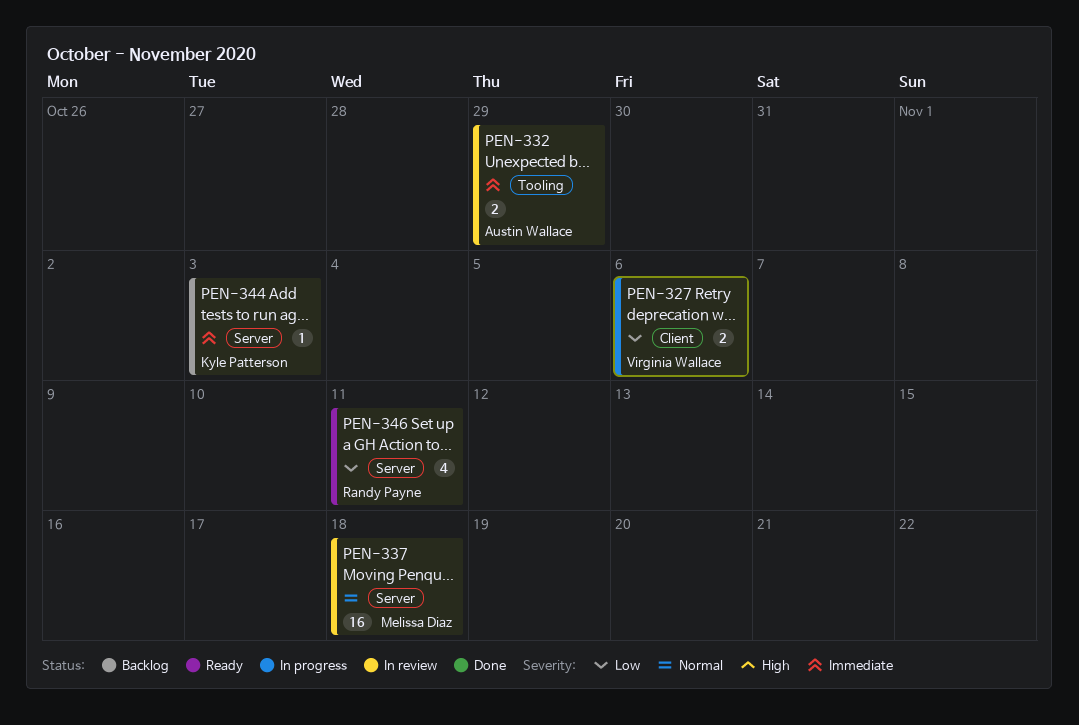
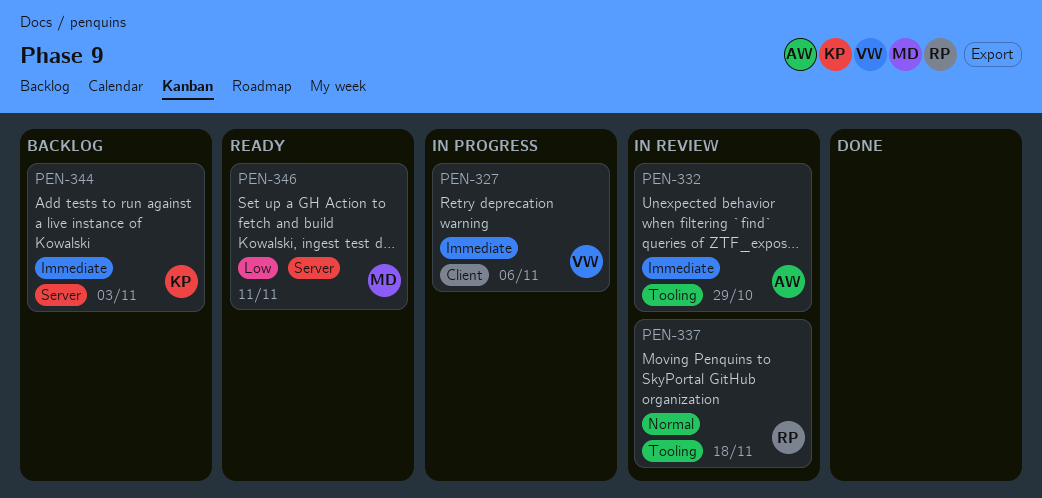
PEN-327, priority: Low -> Immediate
PEN-337, owner: Melissa Diaz -> Randy Payne
PEN-337, label: Server -> Tooling
PEN-346, owner: Randy Payne -> Melissa Diaz

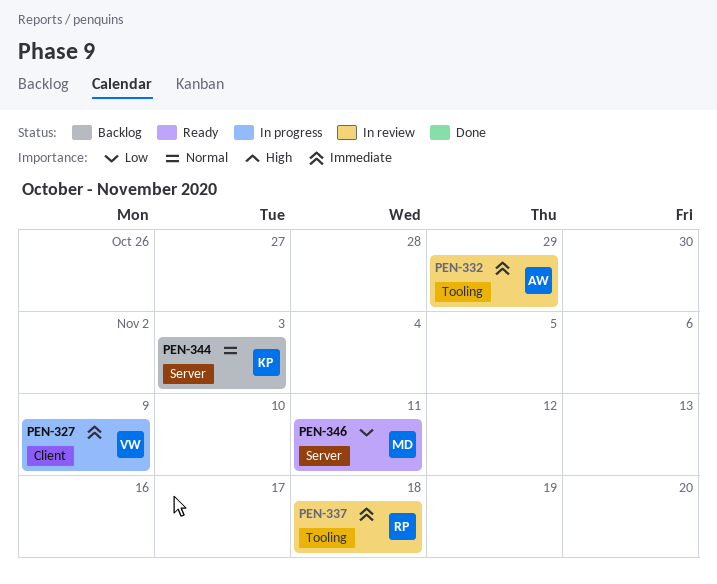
PEN-327, due: Nov 6 -> Nov 9
PEN-337, priority: Normal -> Immediate
PEN-344, priority: Immediate -> Normal

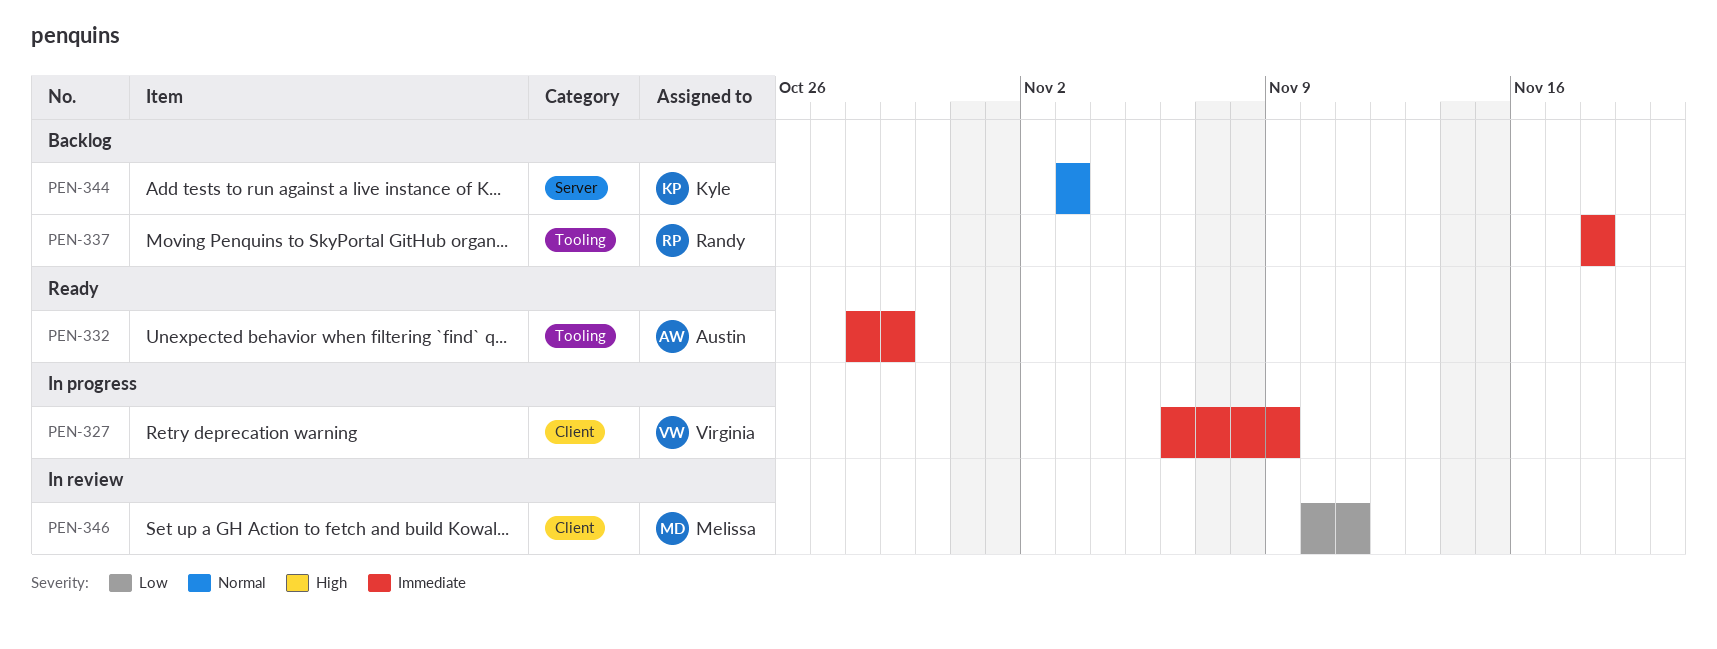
PEN-332, status: In review -> Ready
PEN-337, status: In review -> Backlog
PEN-346, status: Ready -> In review
PEN-346, label: Server -> Client

